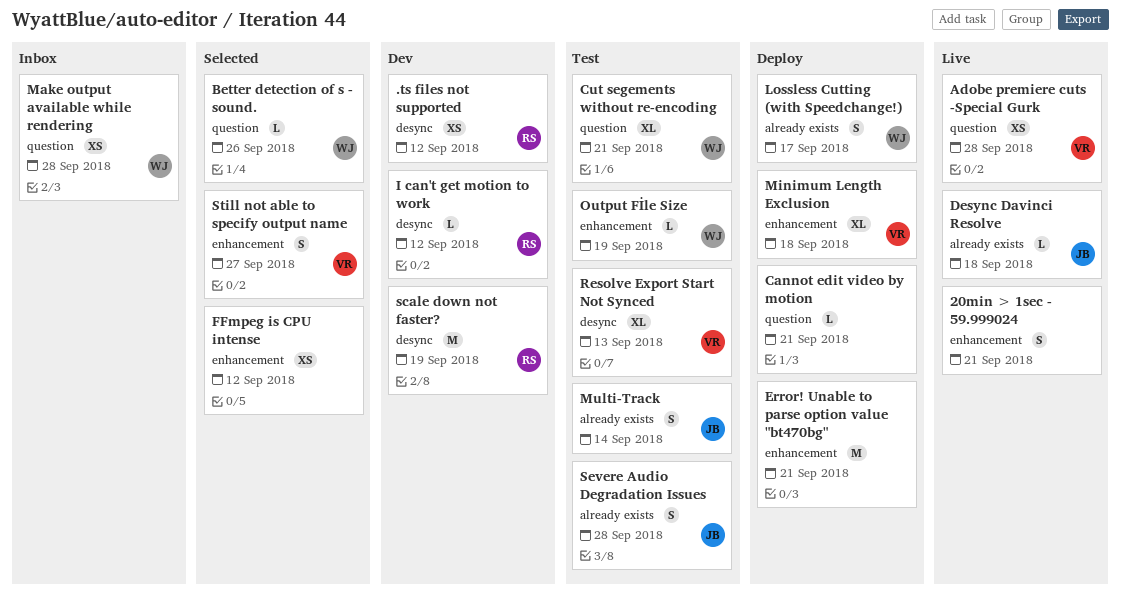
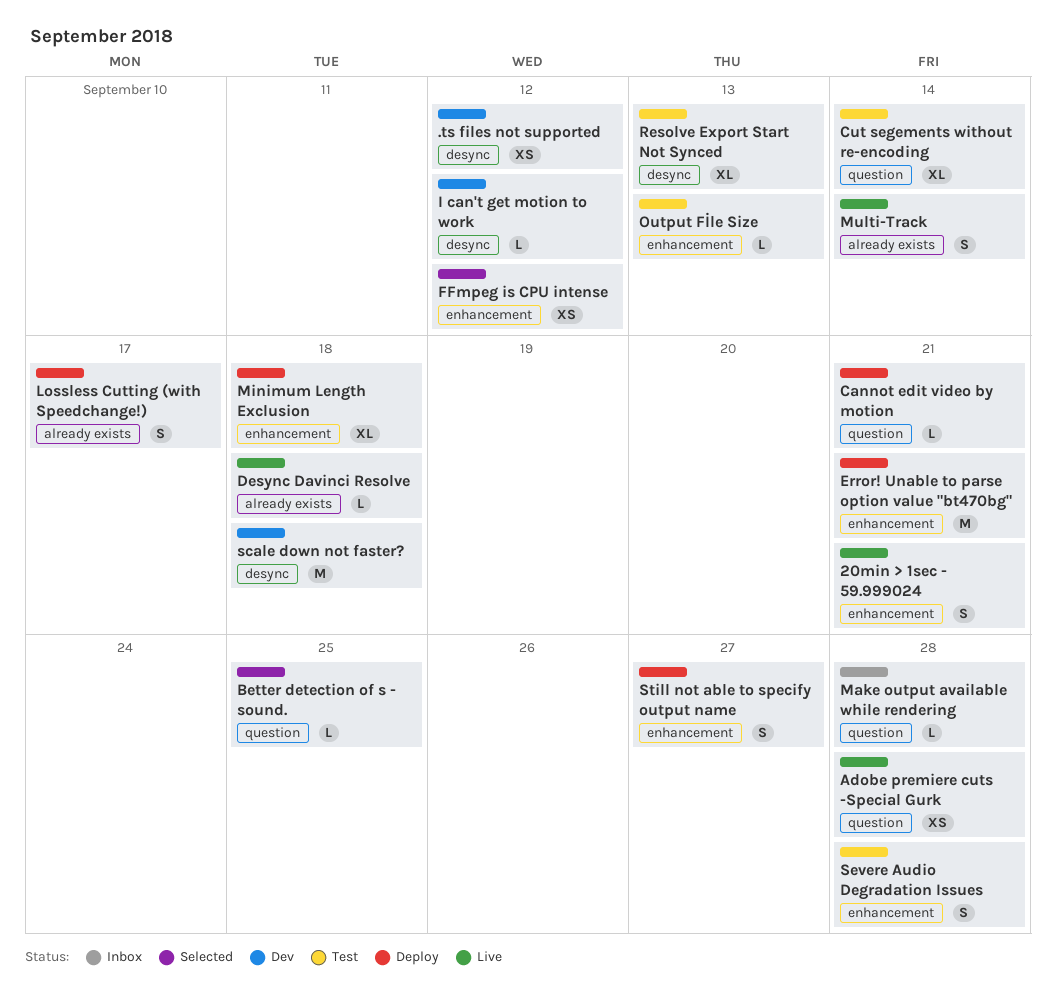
Better detection of s - sound., due: Sep 26 -> Sep 25
Cut segements without re-encoding, due: Sep 21 -> Sep 14
Make output available while rendering, estimate: XS -> L
Multi-Track, status: Test -> Live
Output Fİle Size, due: Sep 19 -> Sep 13
scale down not faster?, due: Sep 19 -> Sep 18
Severe Audio Degradation Issues, label: already exists -> enhancement
Still not able to specify output name, status: Selected -> Deploy

